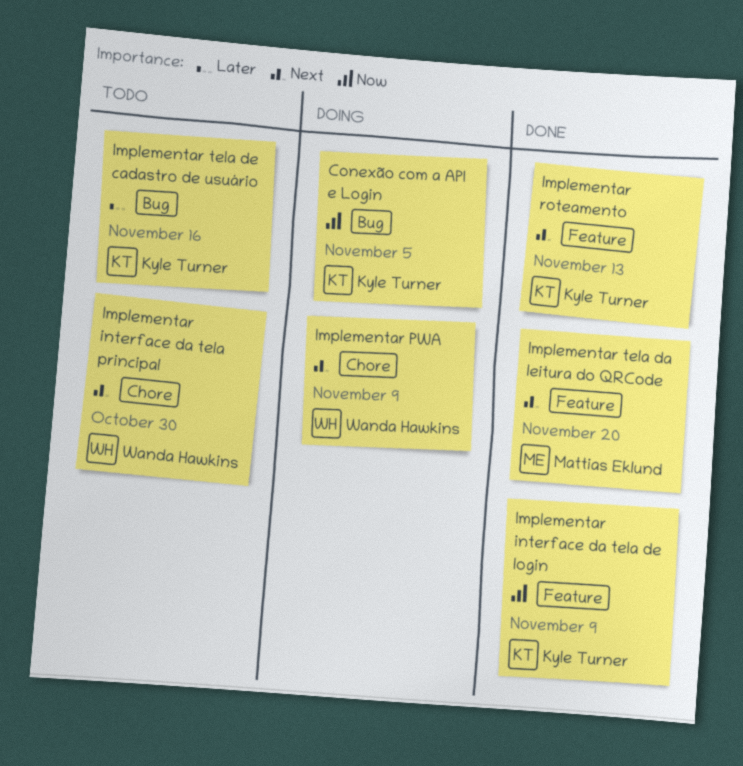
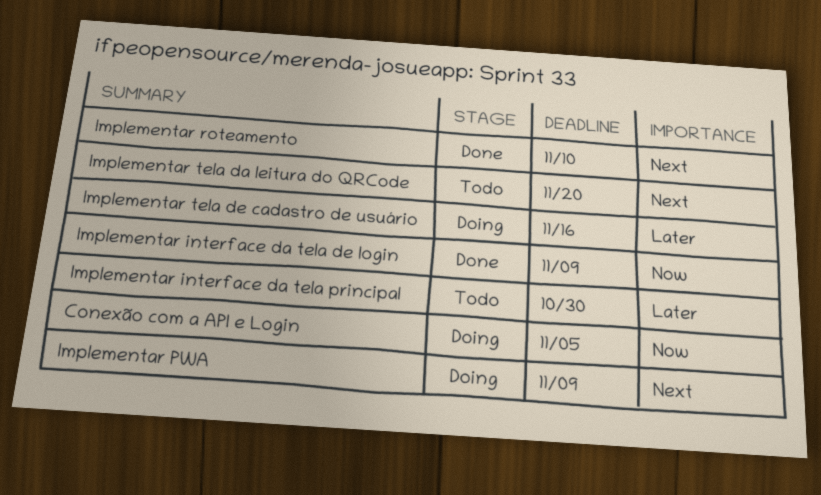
Implementar interface da tela principal, priority: Next -> Later
Implementar roteamento, due: Nov 13 -> Nov 10
Implementar tela da leitura do QRCode, status: Done -> Todo
Implementar tela de cadastro de usuário, status: Todo -> Doing

